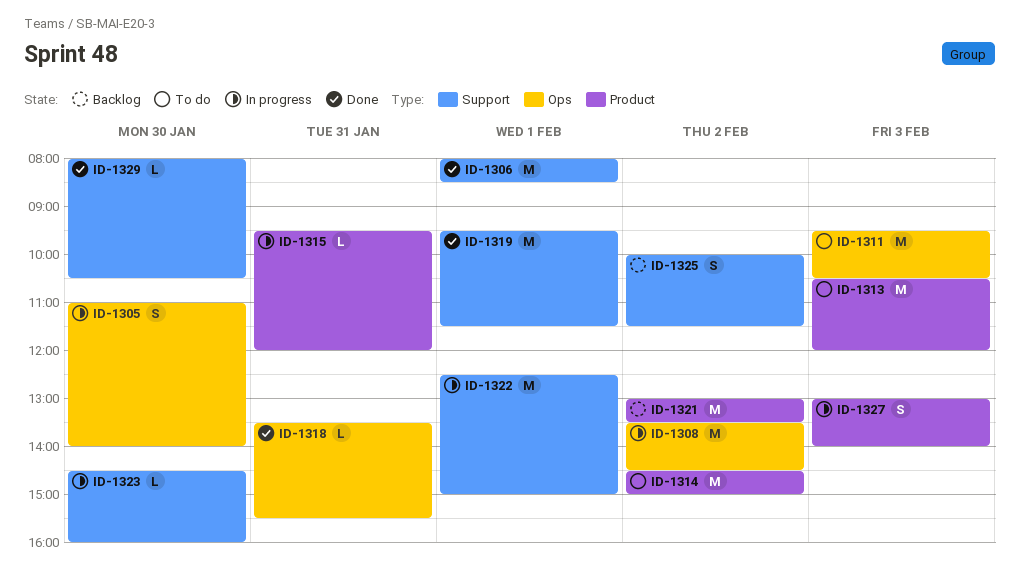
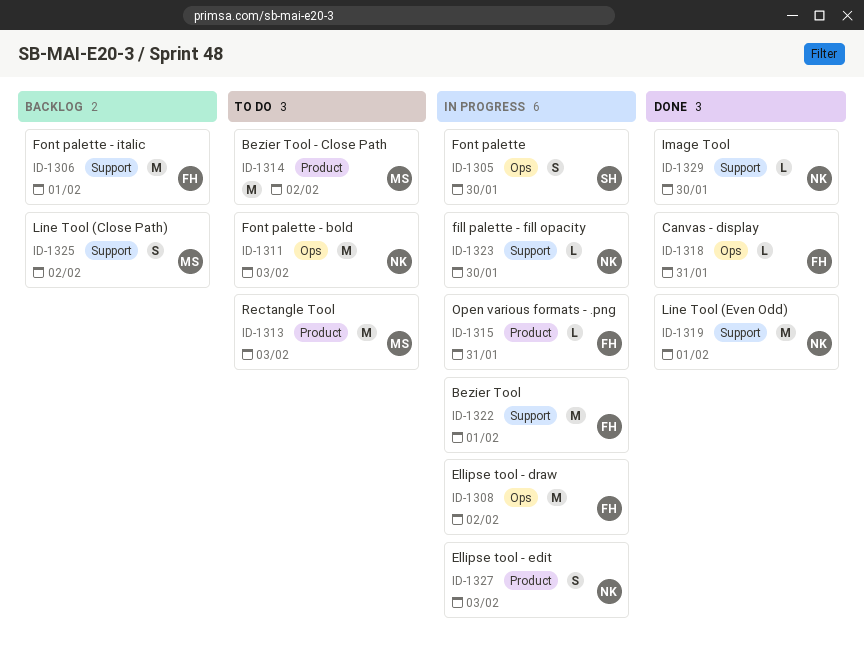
ID-1306, status: Done -> Backlog
ID-1321: present -> none

